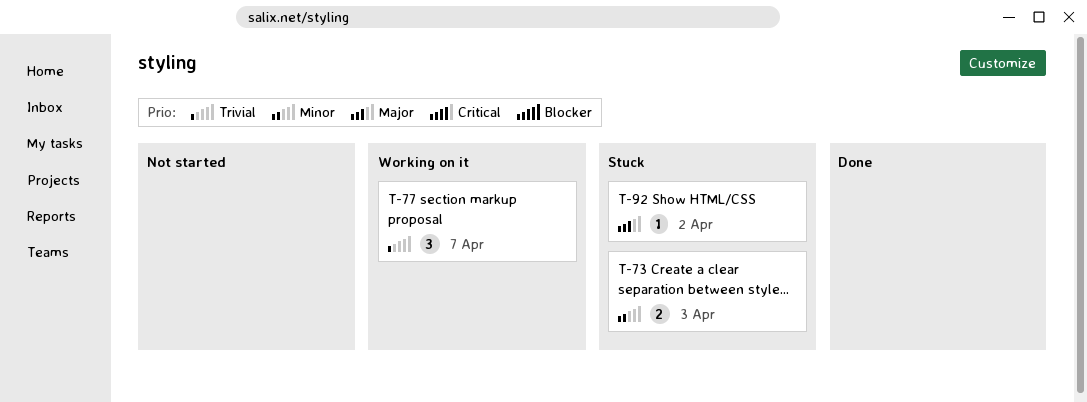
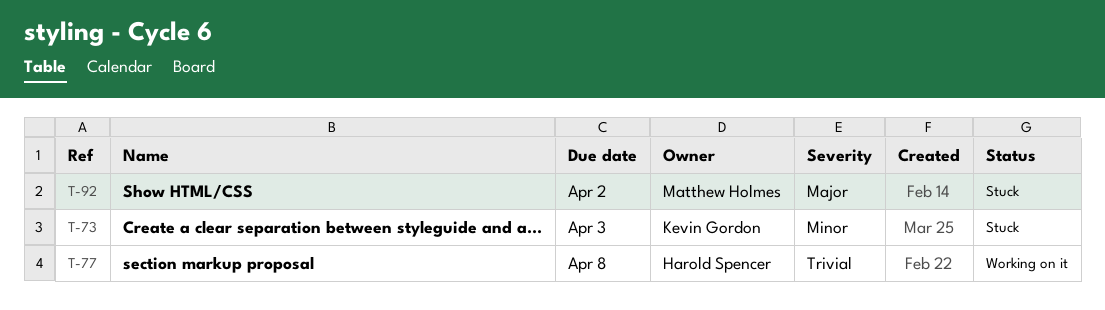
T-77, due: Apr 7 -> Apr 8

